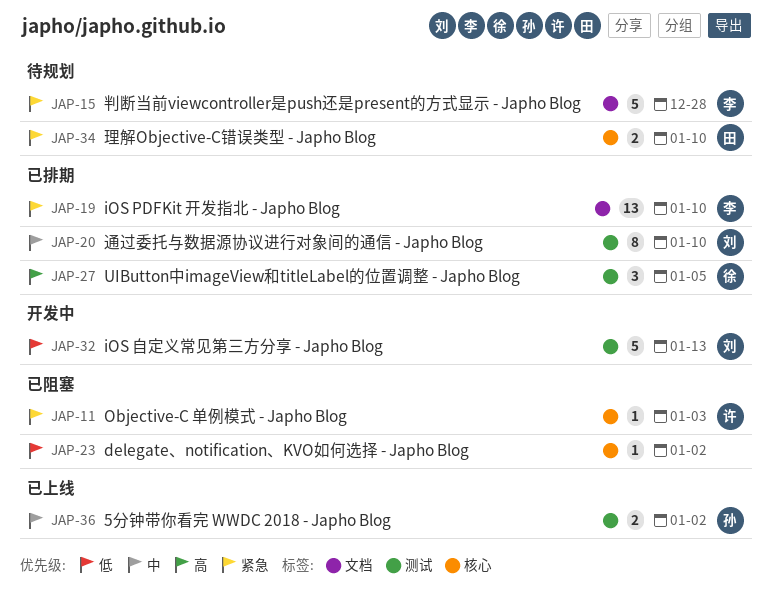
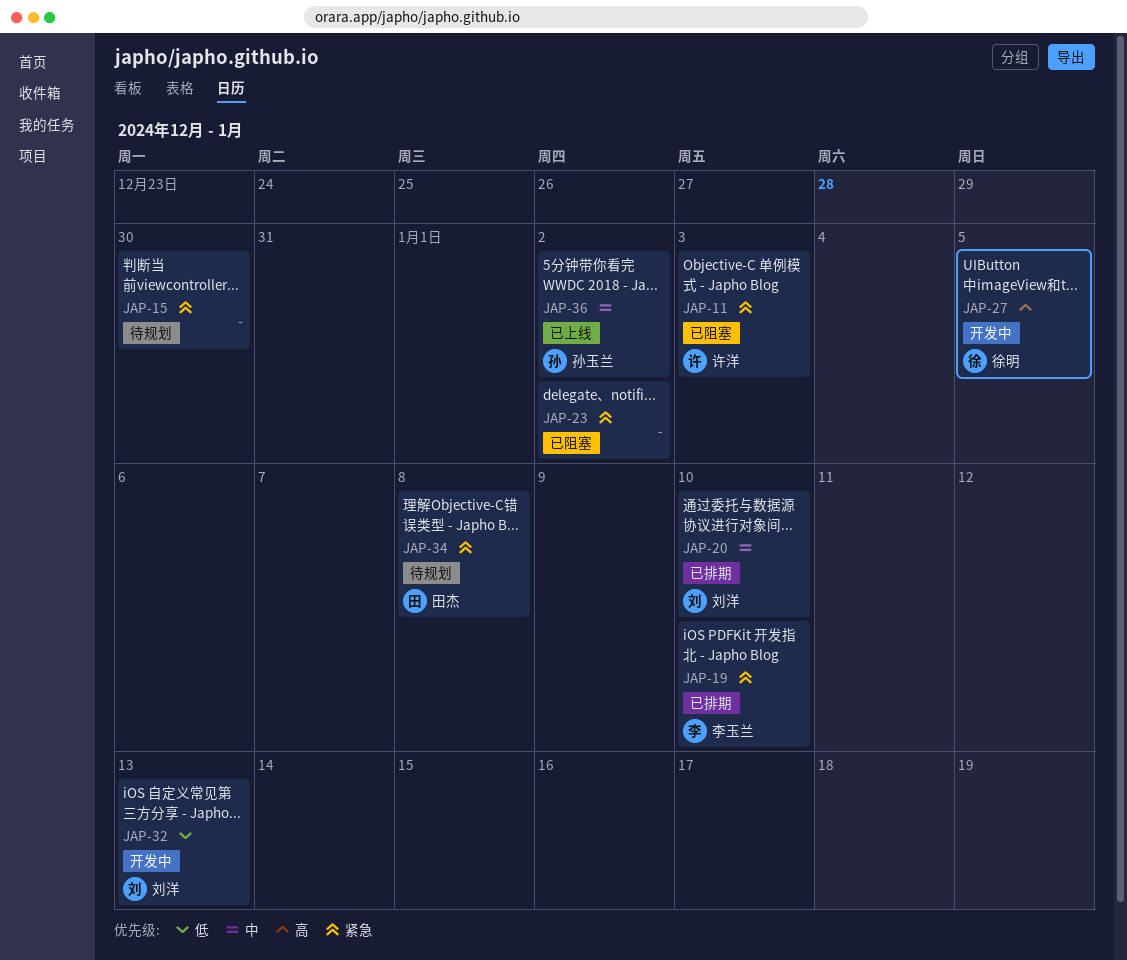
JAP-15, owner: 李玉兰 -> none
JAP-15, due: Dec 28 -> Dec 30
JAP-23, priority: 低 -> 紧急
JAP-27, status: 已排期 -> 开发中
JAP-34, due: Jan 10 -> Jan 8

